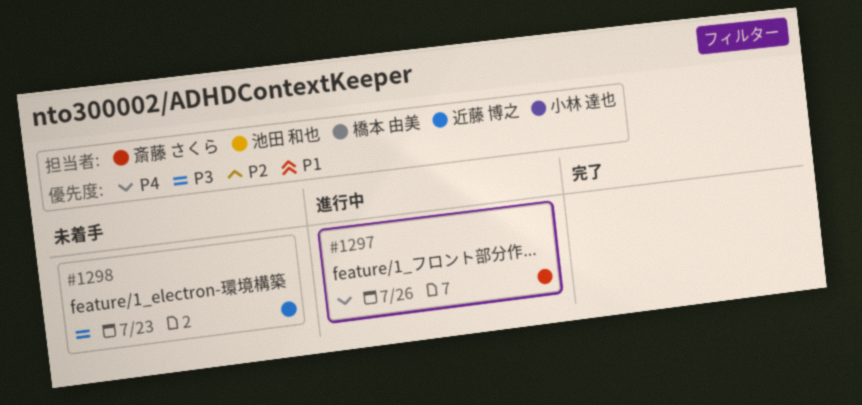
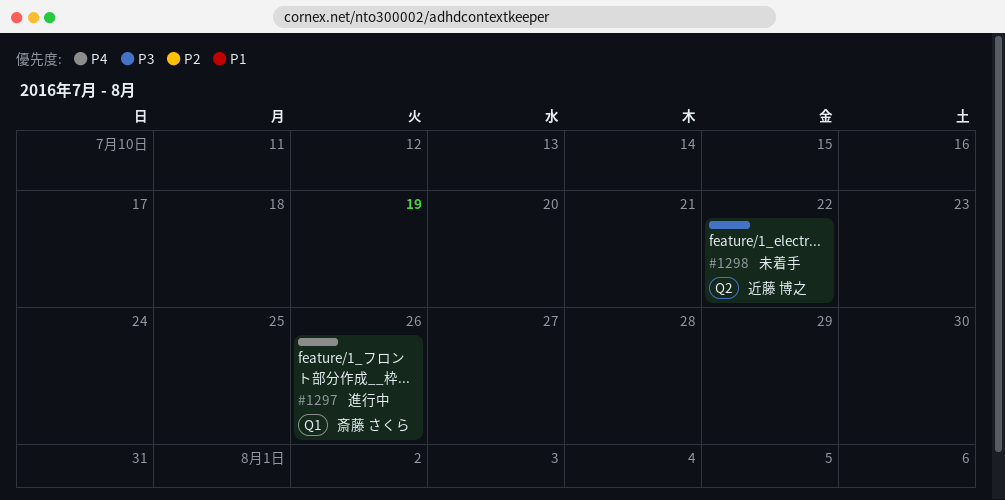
#1298, due: Jul 23 -> Jul 22

